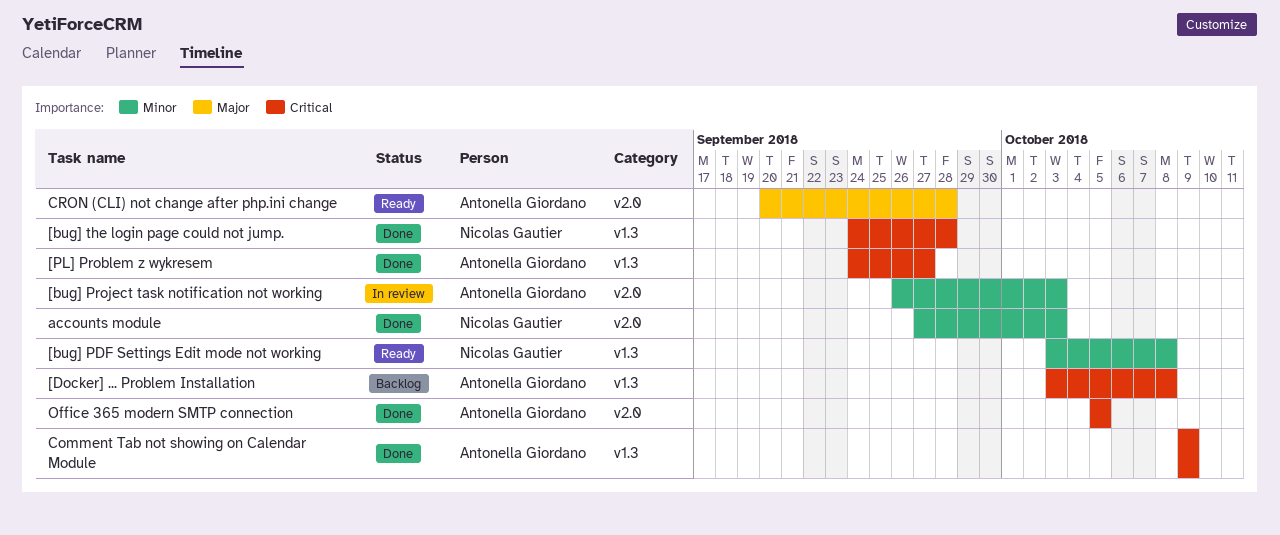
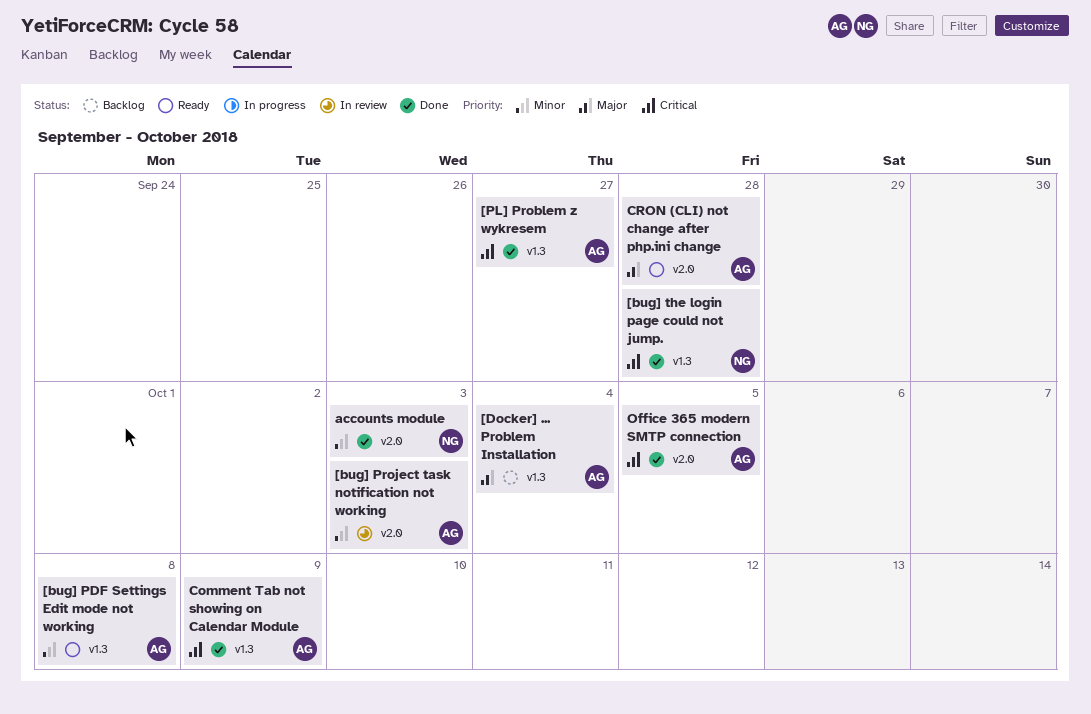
[bug] PDF Settings Edit mode not working, owner: Nicolas Gautier -> Antonella Giordano
[Docker] ... Problem Installation, priority: Critical -> Major
[Docker] ... Problem Installation, due: Oct 8 -> Oct 4

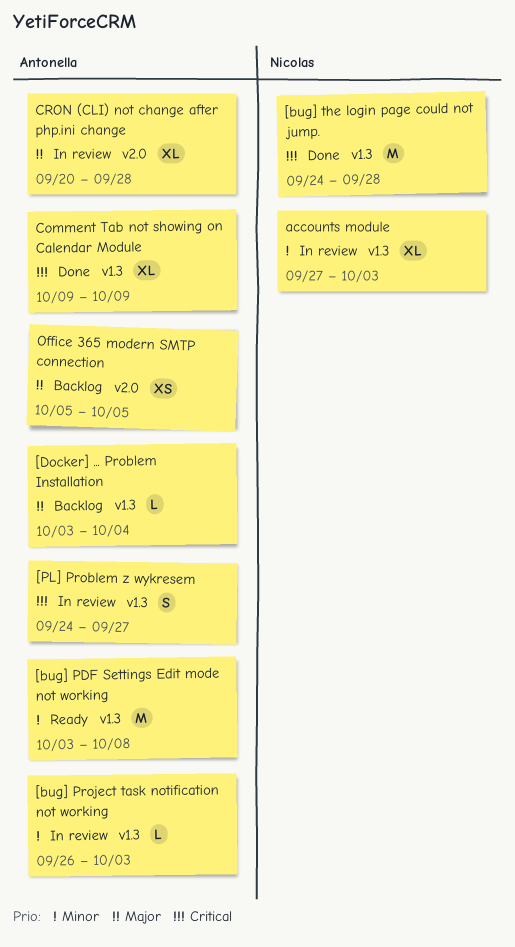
[bug] Project task notification not working, label: v2.0 -> v1.3
[PL] Problem z wykresem, status: Done -> In review
accounts module, status: Done -> In review
accounts module, label: v2.0 -> v1.3
CRON (CLI) not change after php.ini change, status: Ready -> In review
Office 365 modern SMTP connection, status: Done -> Backlog
Office 365 modern SMTP connection, priority: Critical -> Major

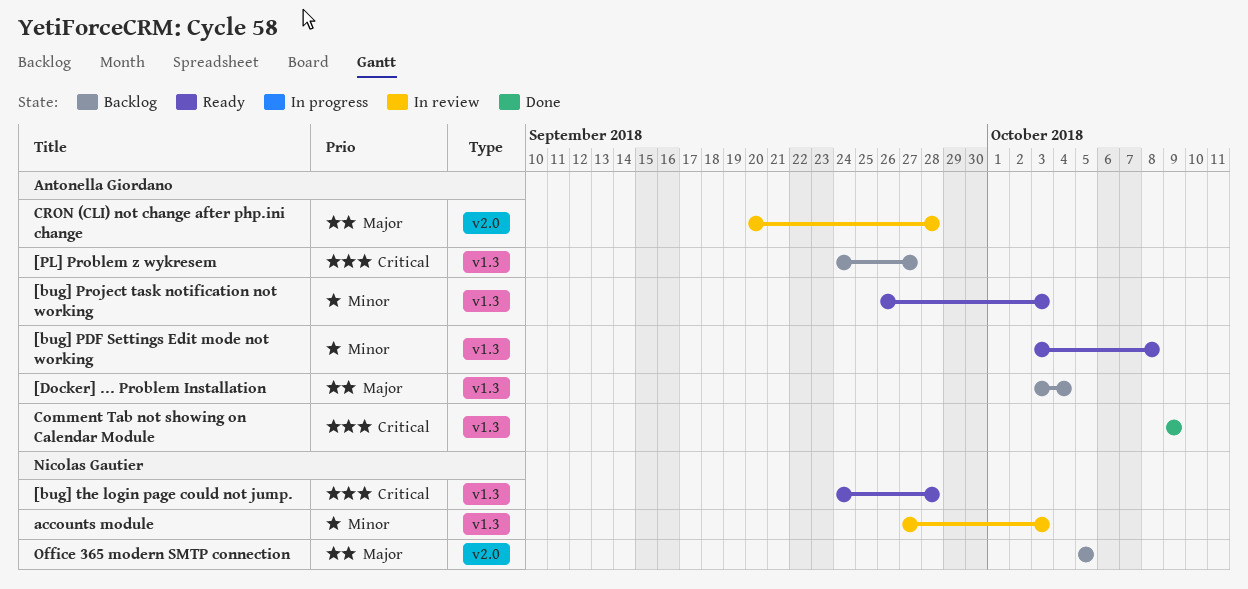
[bug] Project task notification not working, status: In review -> Ready
[bug] the login page could not jump., status: Done -> Ready
[PL] Problem z wykresem, status: In review -> Backlog
Office 365 modern SMTP connection, owner: Antonella Giordano -> Nicolas Gautier

